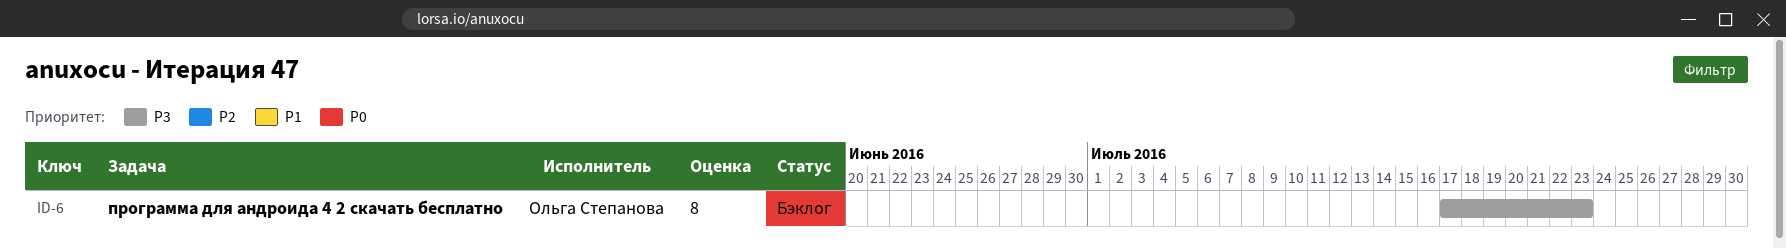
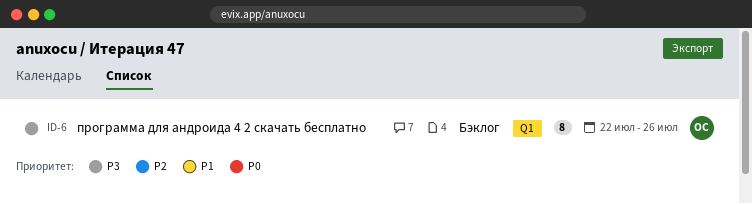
ID-6, start: Jul 17 -> Jul 22
ID-6, due: Jul 23 -> Jul 26

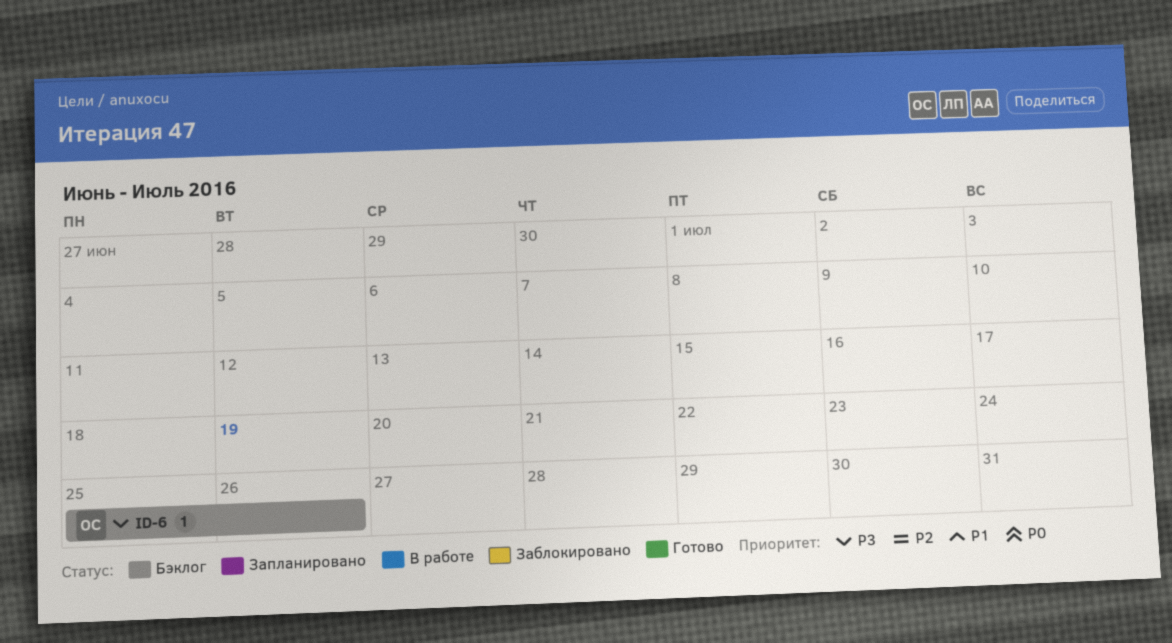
ID-6, estimate: 8 -> 1
ID-6, start: Jul 22 -> Jul 25

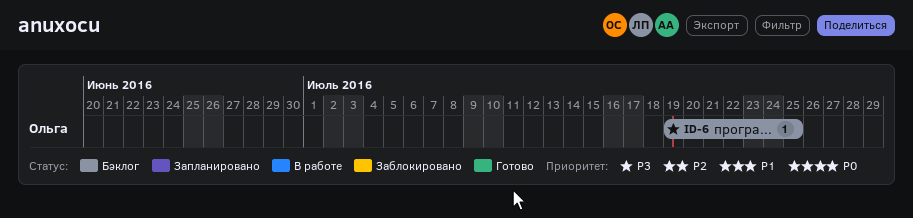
ID-6, start: Jul 25 -> Jul 19
ID-6, due: Jul 26 -> Jul 25

